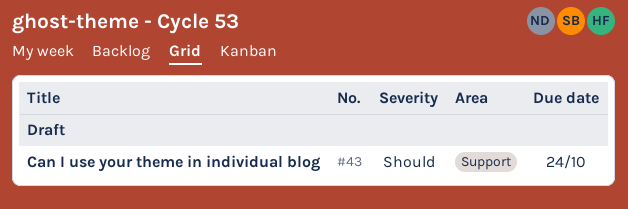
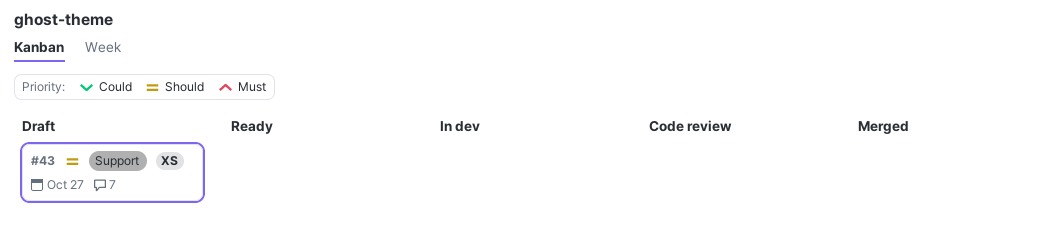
#43, due: Oct 24 -> Oct 27

